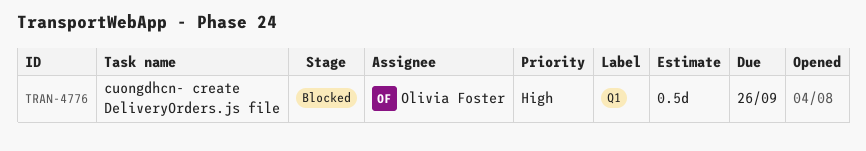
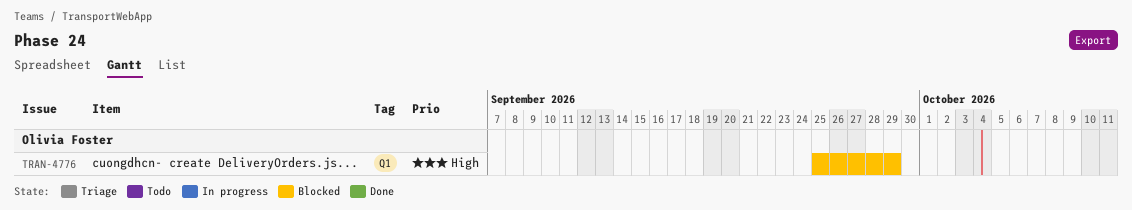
TRAN-4776, due: Sep 26 -> Sep 29

